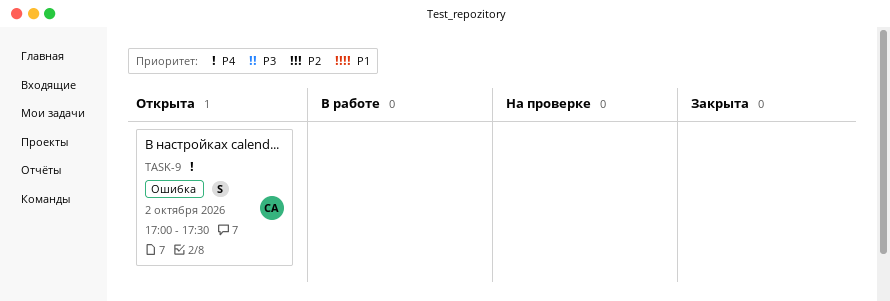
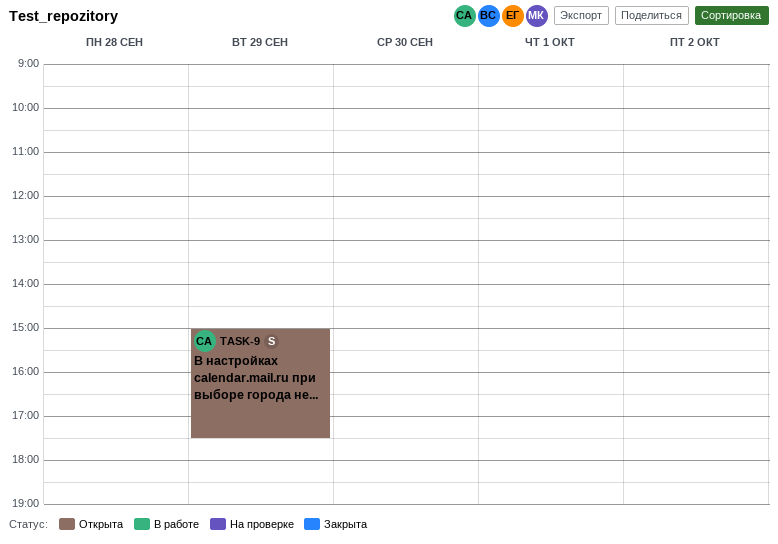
TASK-9, day: Oct 2 -> Sep 29
TASK-9, begins: 17:00 -> 15:00

